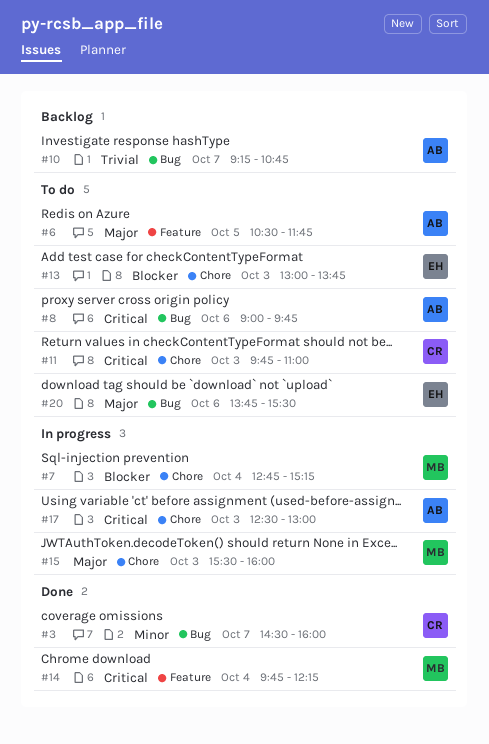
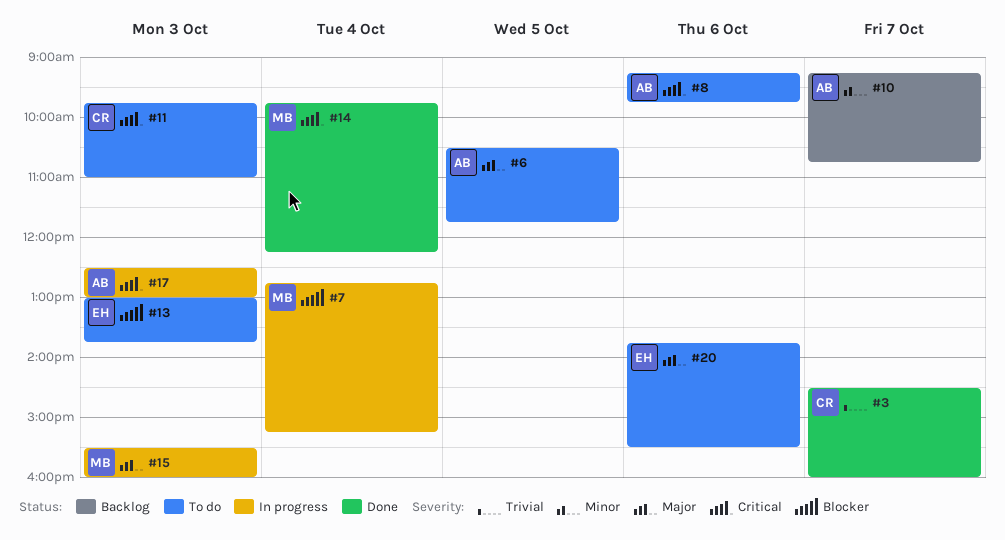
#3, priority: Minor -> Trivial
#8, begins: 09:00 -> 09:15
#10, priority: Trivial -> Minor

